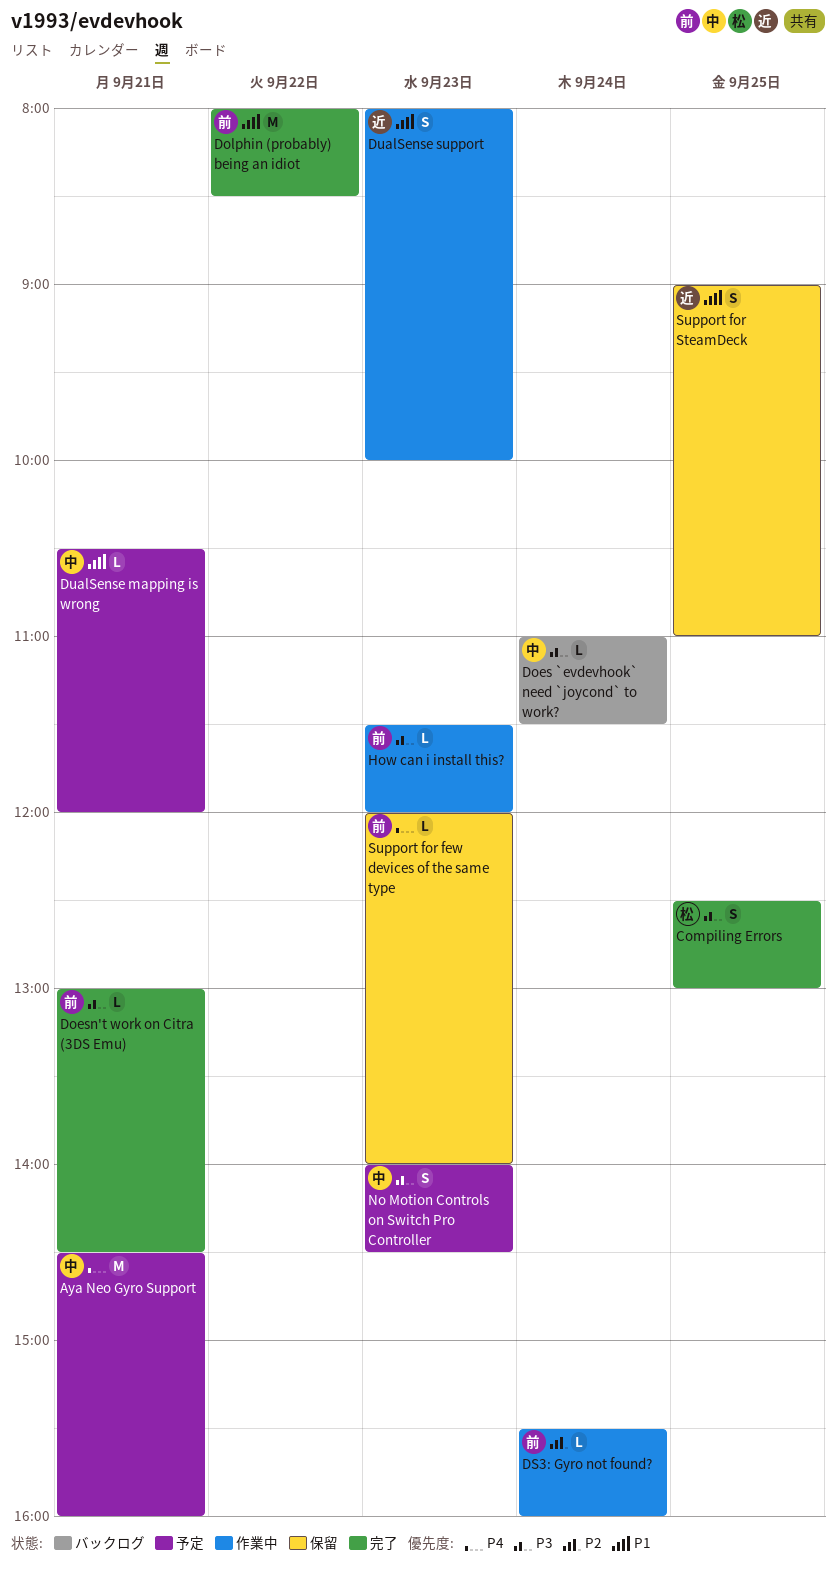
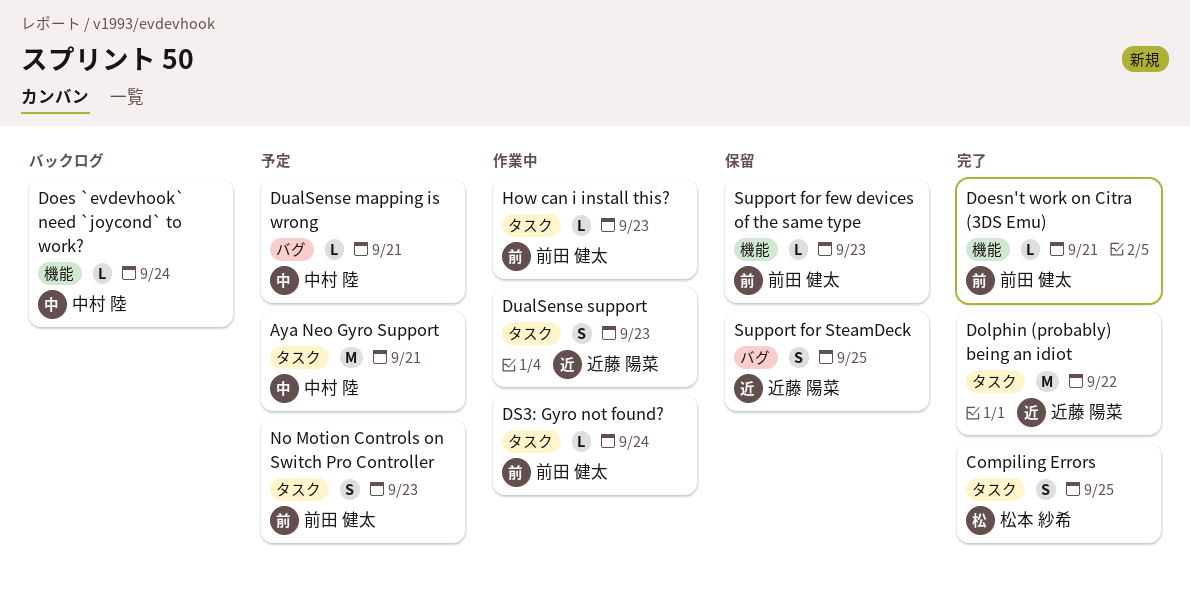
Dolphin (probably) being an idiot, owner: 前田 健太 -> 近藤 陽菜
No Motion Controls on Switch Pro Controller, owner: 中村 陸 -> 前田 健太

